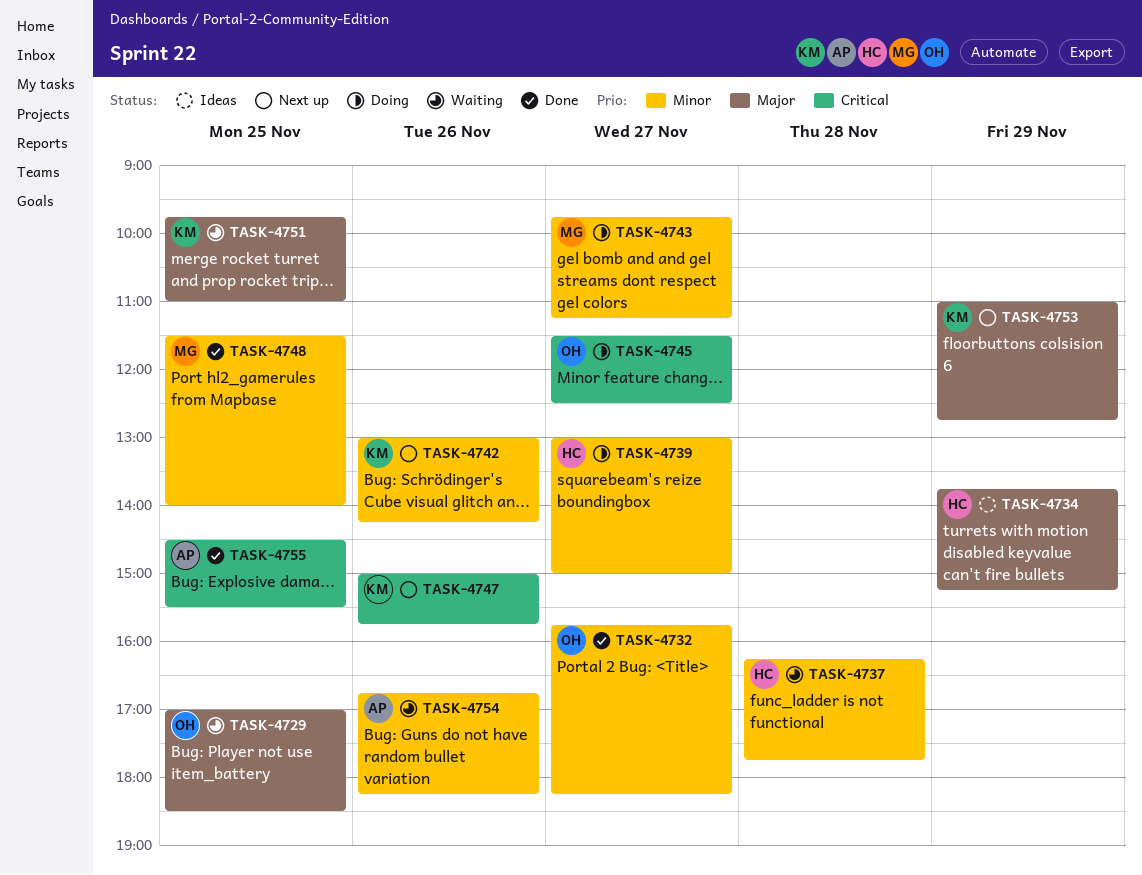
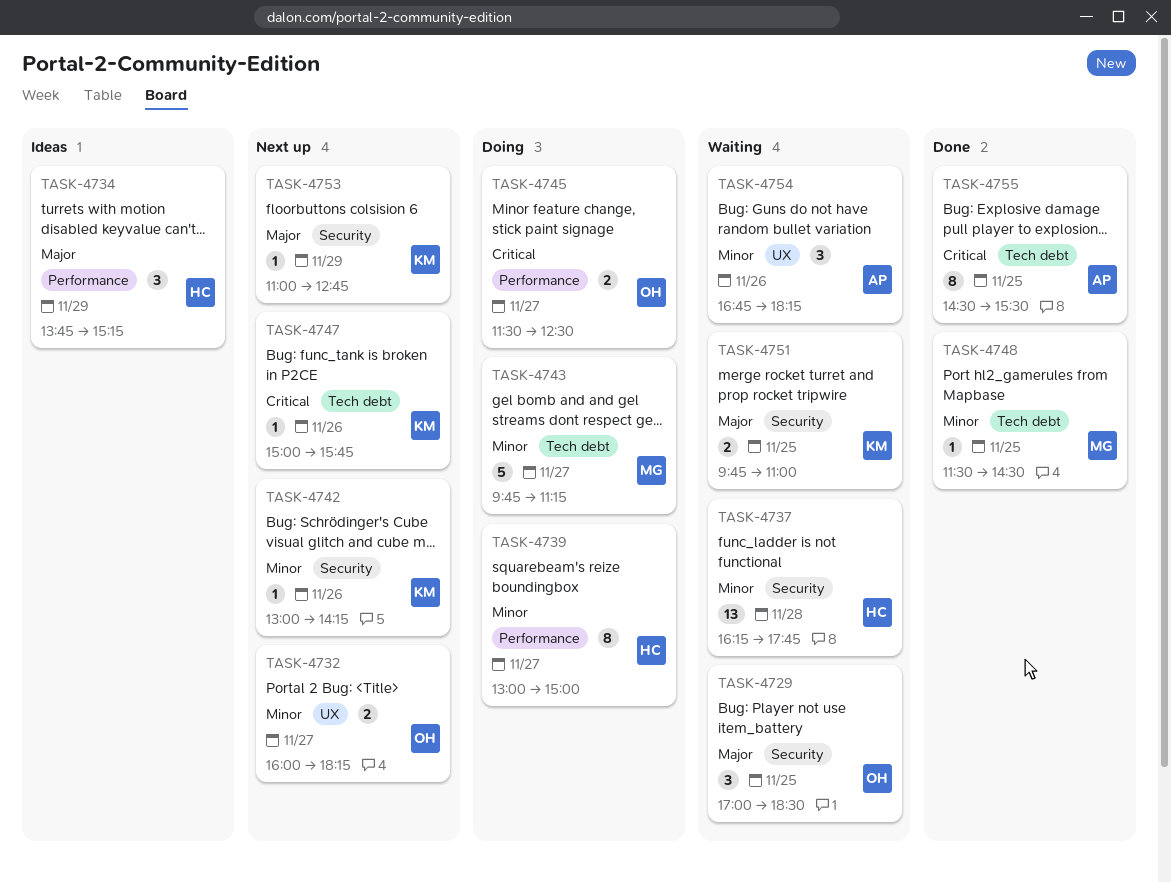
TASK-4732, status: Done -> Next up
TASK-4732, begins: 15:45 -> 16:00
TASK-4748, ends: 14:00 -> 14:30

